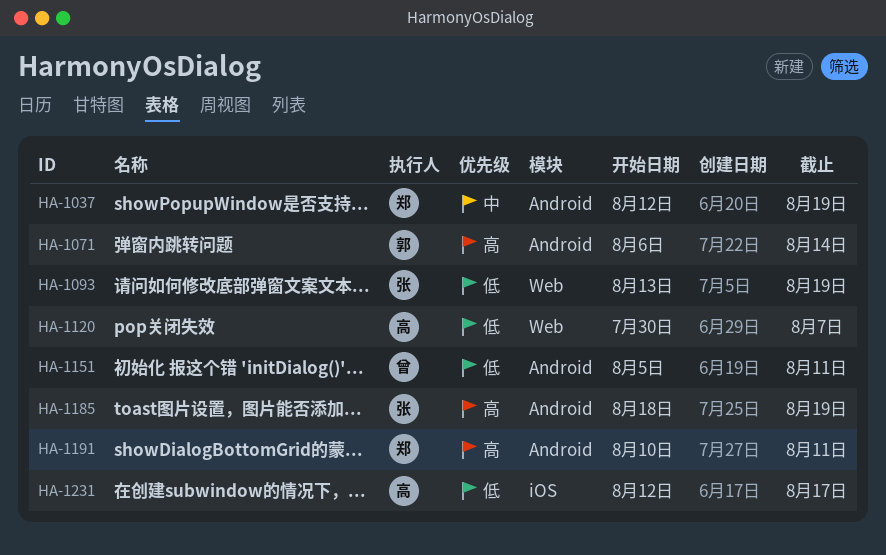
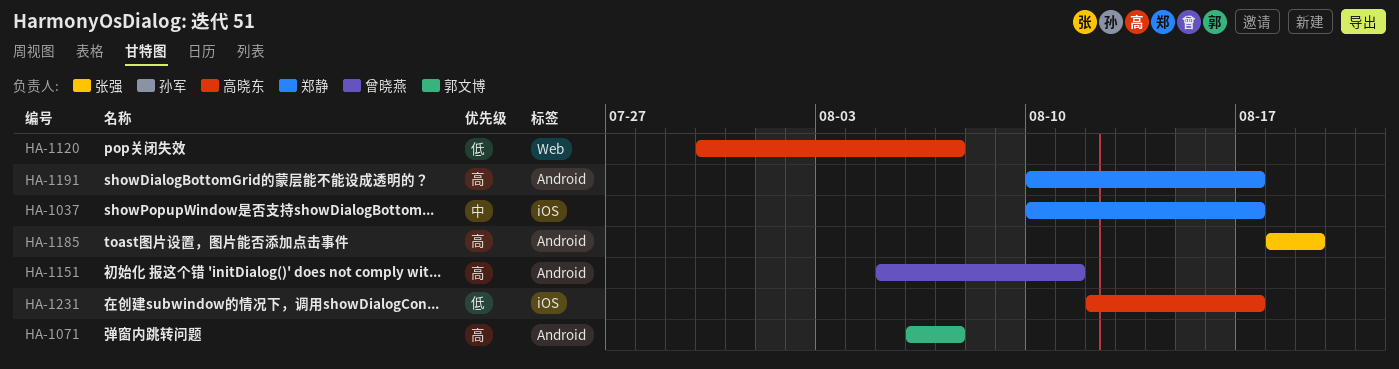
HA-1037, label: Android -> iOS
HA-1037, start: Aug 12 -> Aug 10
HA-1037, due: Aug 19 -> Aug 17
HA-1071, due: Aug 14 -> Aug 7
HA-1093: present -> none
HA-1151, priority: 低 -> 高
HA-1191, due: Aug 11 -> Aug 17

